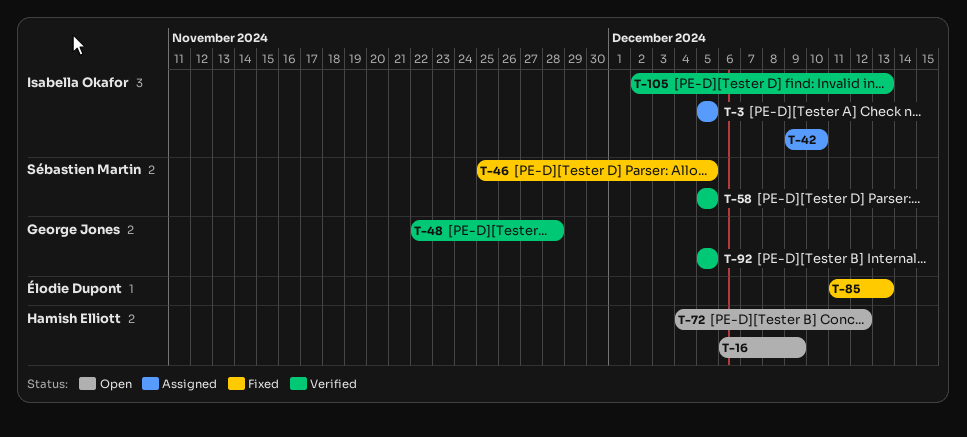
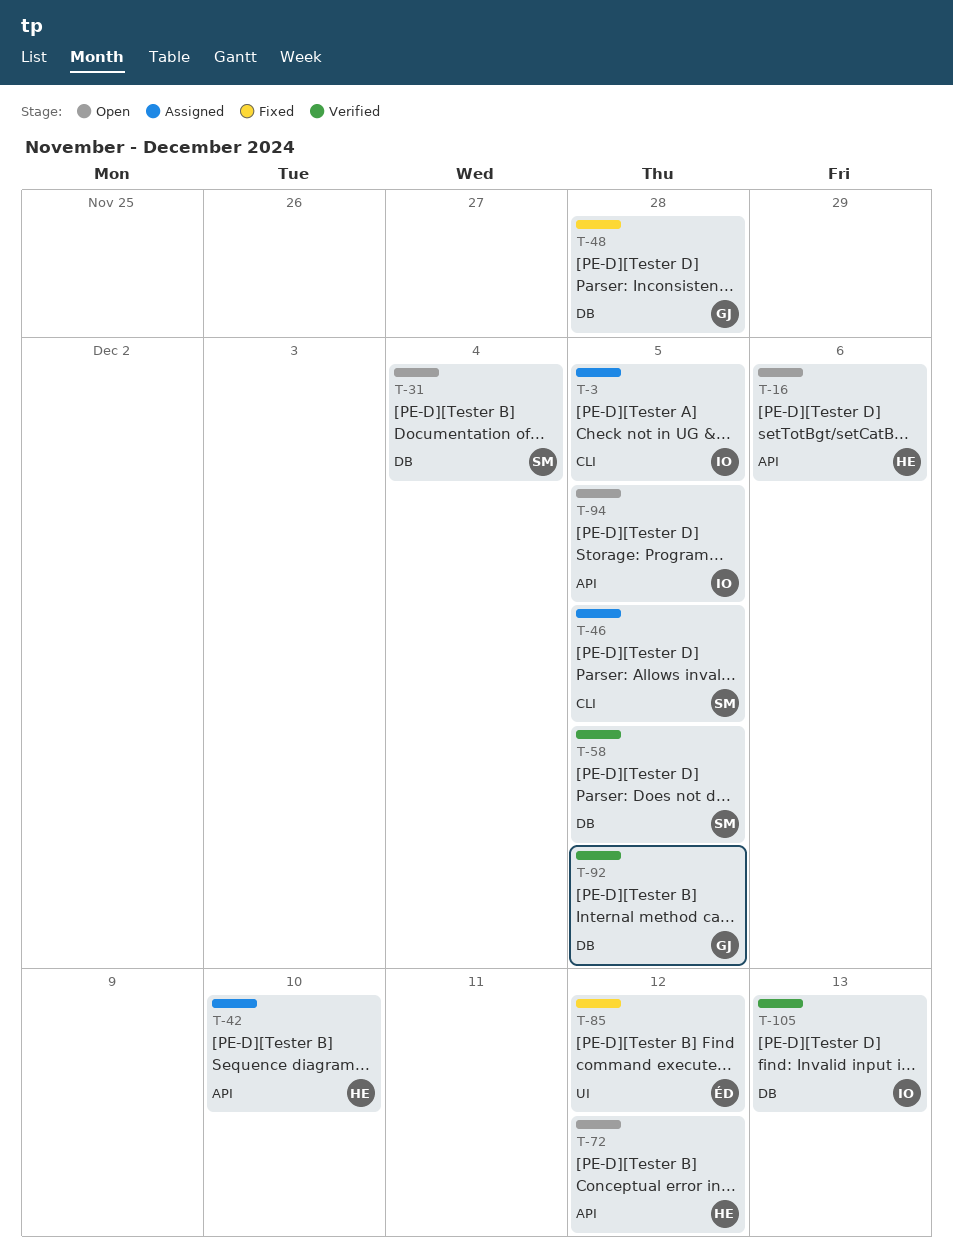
T-16, due: Dec 9 -> Dec 6
T-31: none -> present
T-42, owner: Isabella Okafor -> Hamish Elliott
T-46, status: Fixed -> Assigned
T-48, status: Verified -> Fixed
T-85, due: Dec 13 -> Dec 12
T-94: none -> present

